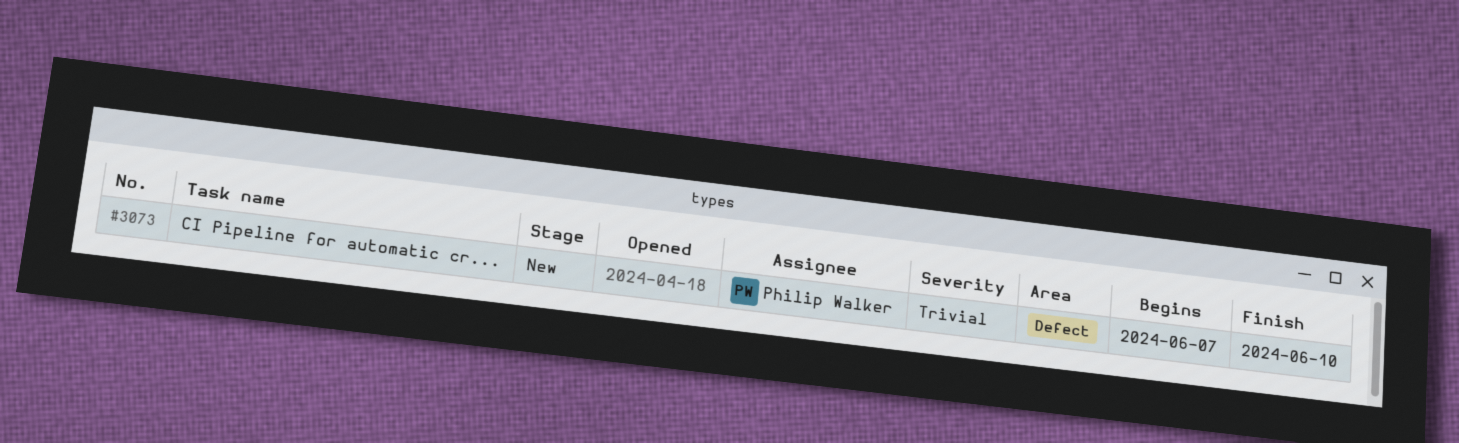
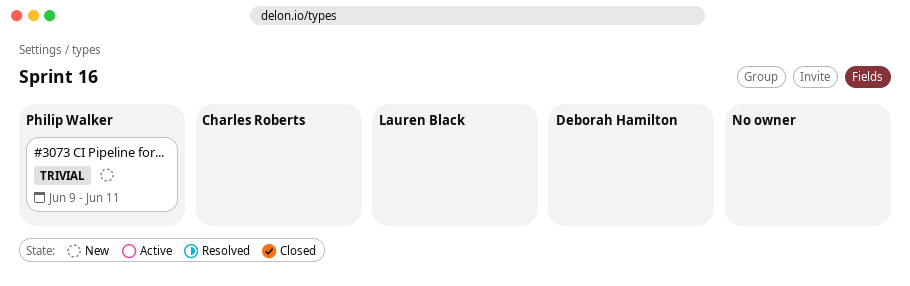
#3073, start: Jun 7 -> Jun 9
#3073, due: Jun 10 -> Jun 11

